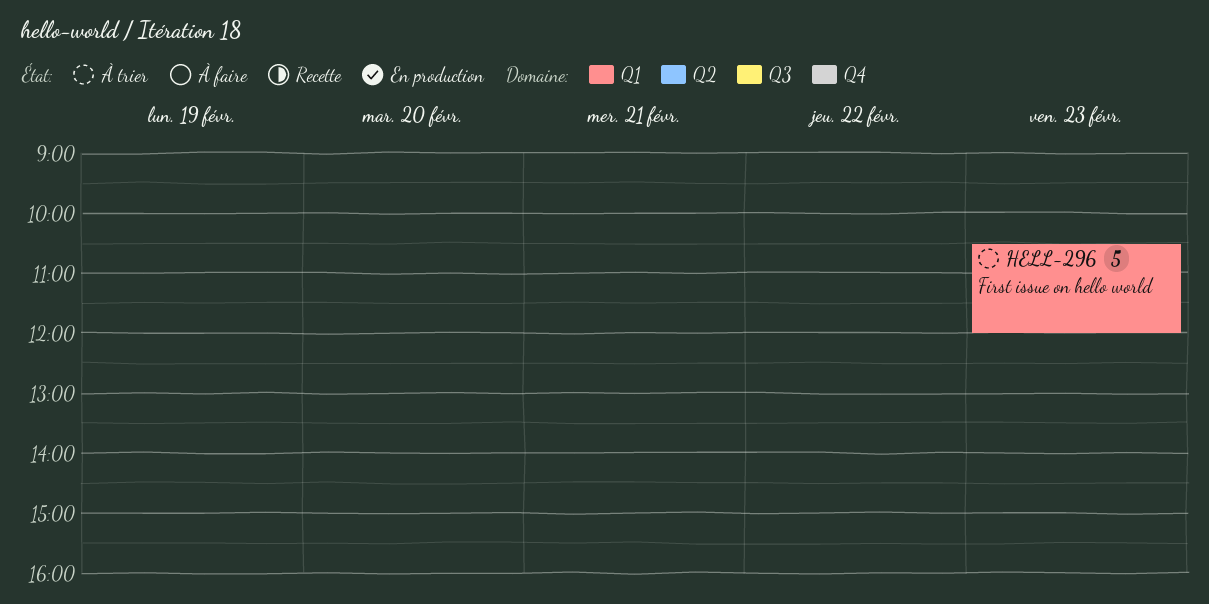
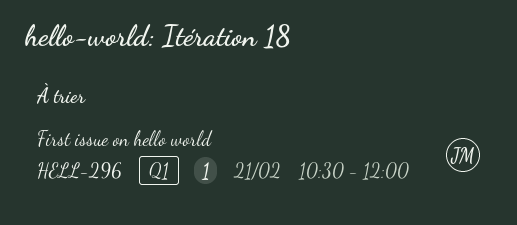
HELL-296, estimate: 5 -> 1
HELL-296, day: Feb 23 -> Feb 21

